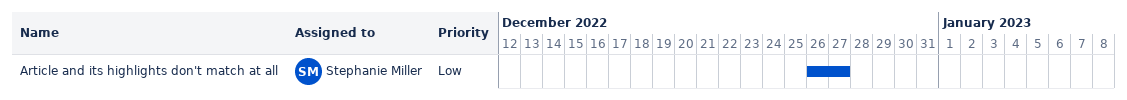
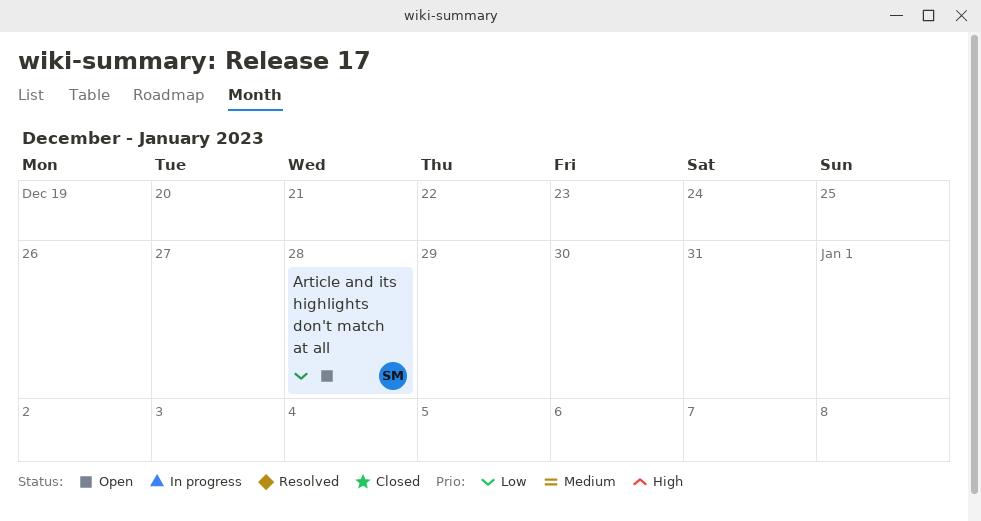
Article and its highlights don't match at all, due: Dec 27 -> Dec 28

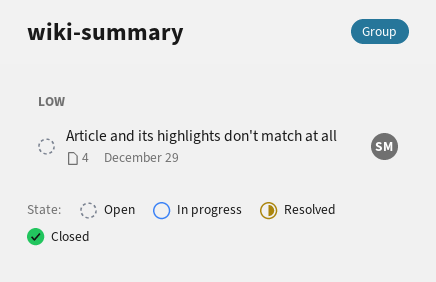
Article and its highlights don't match at all, due: Dec 28 -> Dec 29

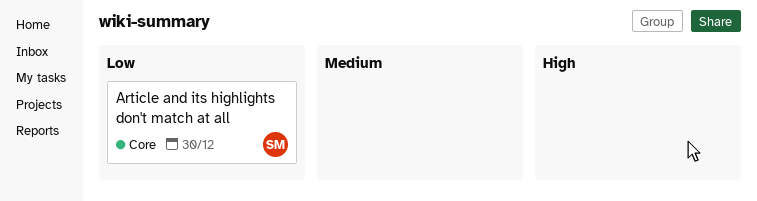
Article and its highlights don't match at all, due: Dec 29 -> Dec 30

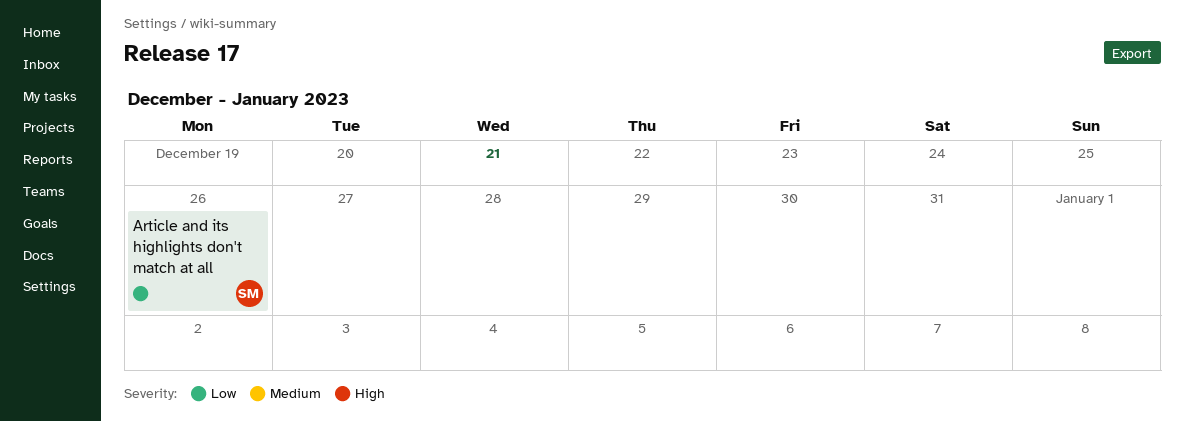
Article and its highlights don't match at all, due: Dec 30 -> Dec 26

